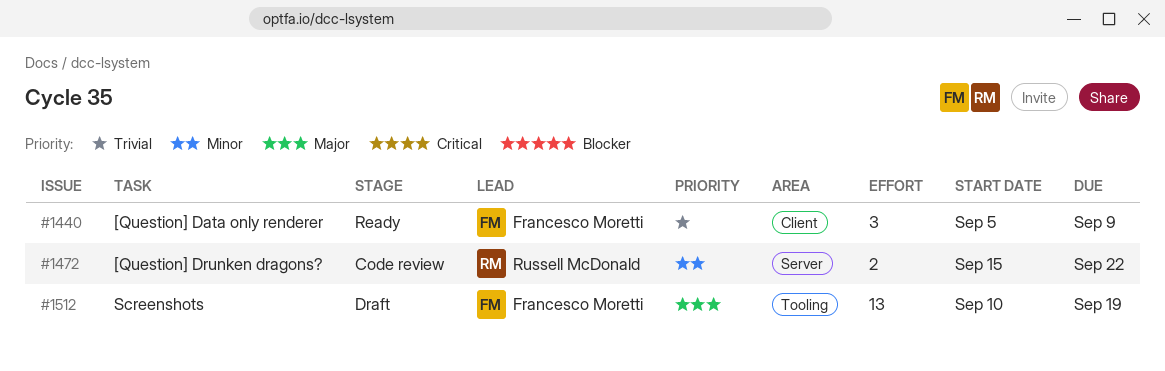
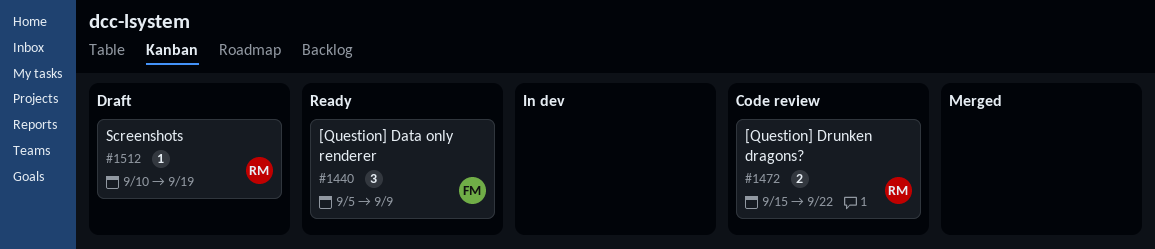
#1512, owner: Francesco Moretti -> Russell McDonald
#1512, estimate: 13 -> 1

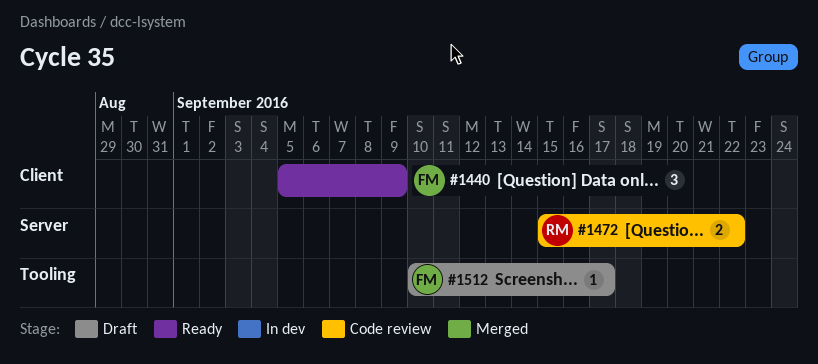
#1512, owner: RM -> FM
#1512, due: Sep 19 -> Sep 17

